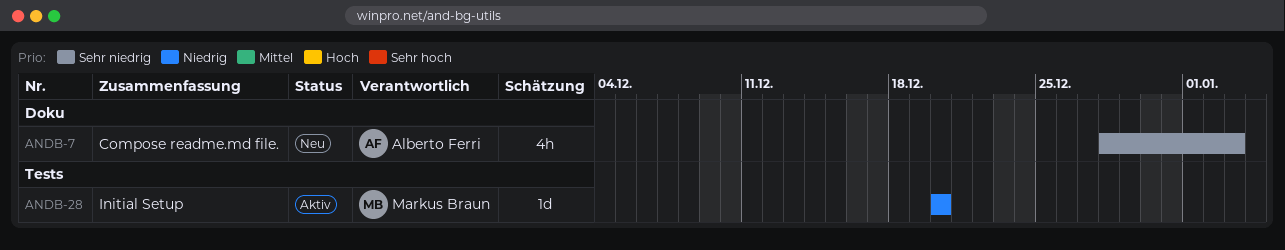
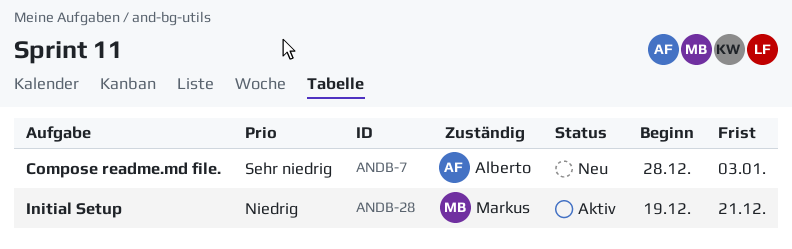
ANDB-28, start: Dec 20 -> Dec 19
ANDB-28, due: Dec 20 -> Dec 21

